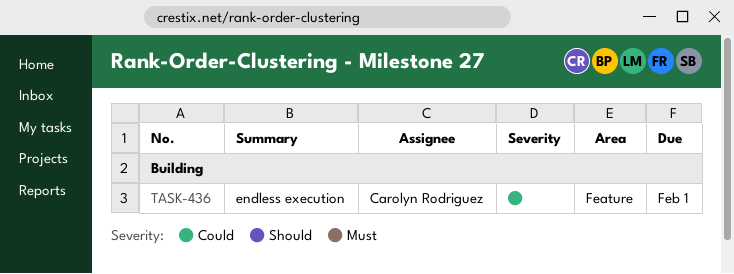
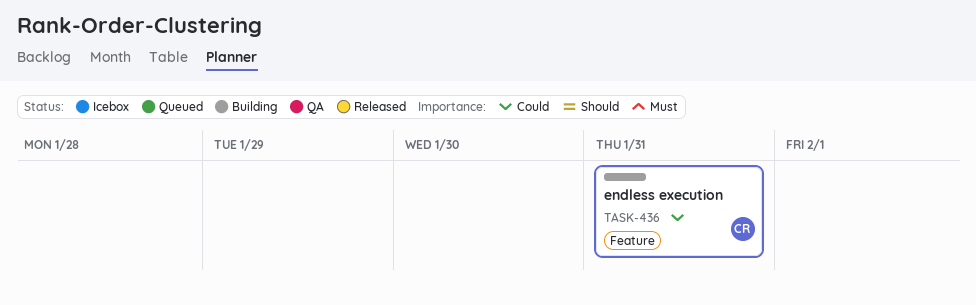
TASK-436, due: Feb 1 -> Jan 31

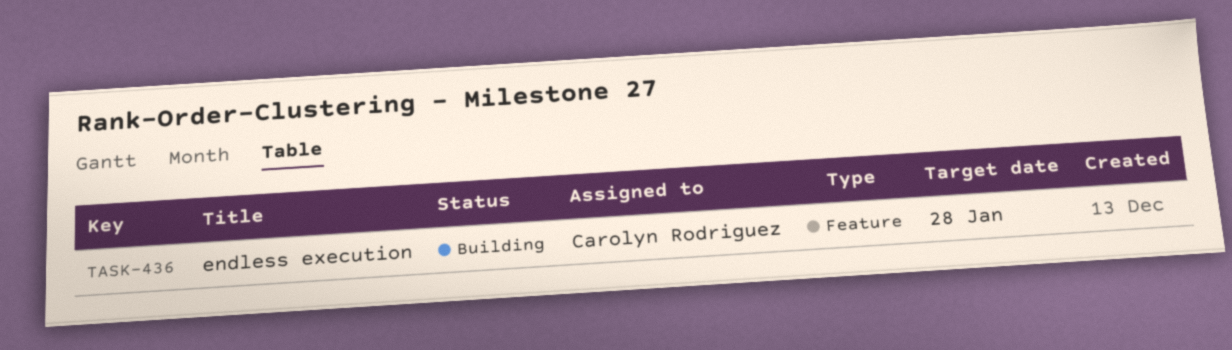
TASK-436, due: Jan 31 -> Jan 28

